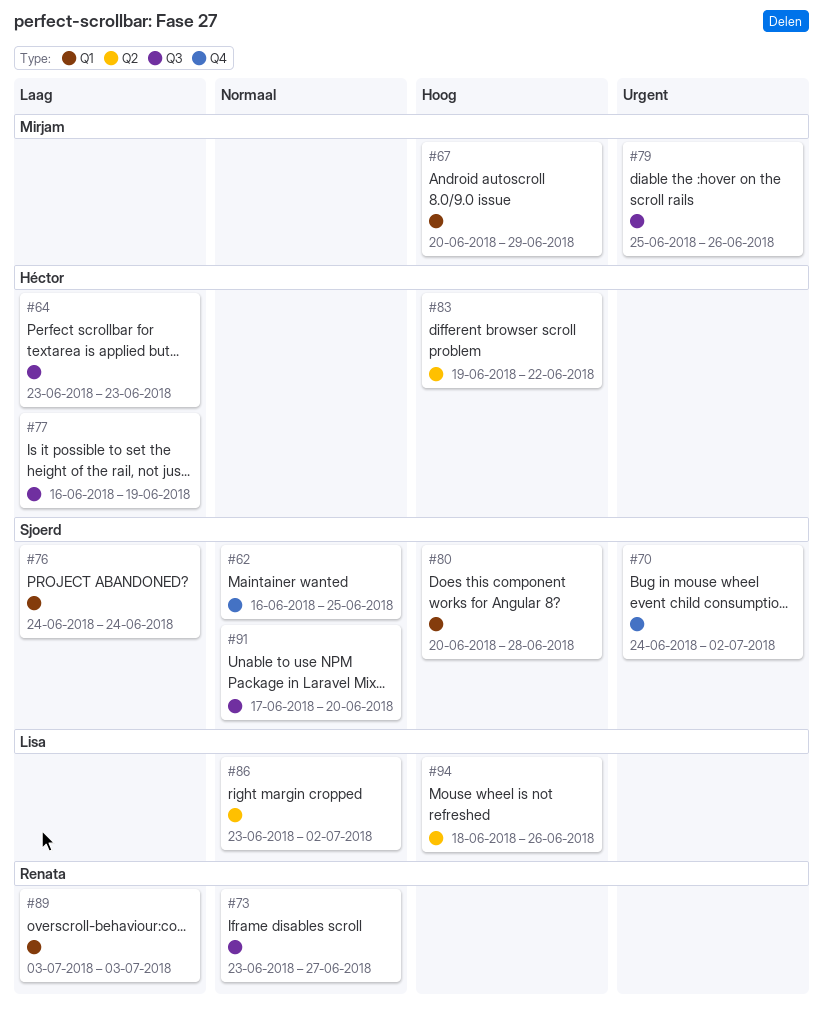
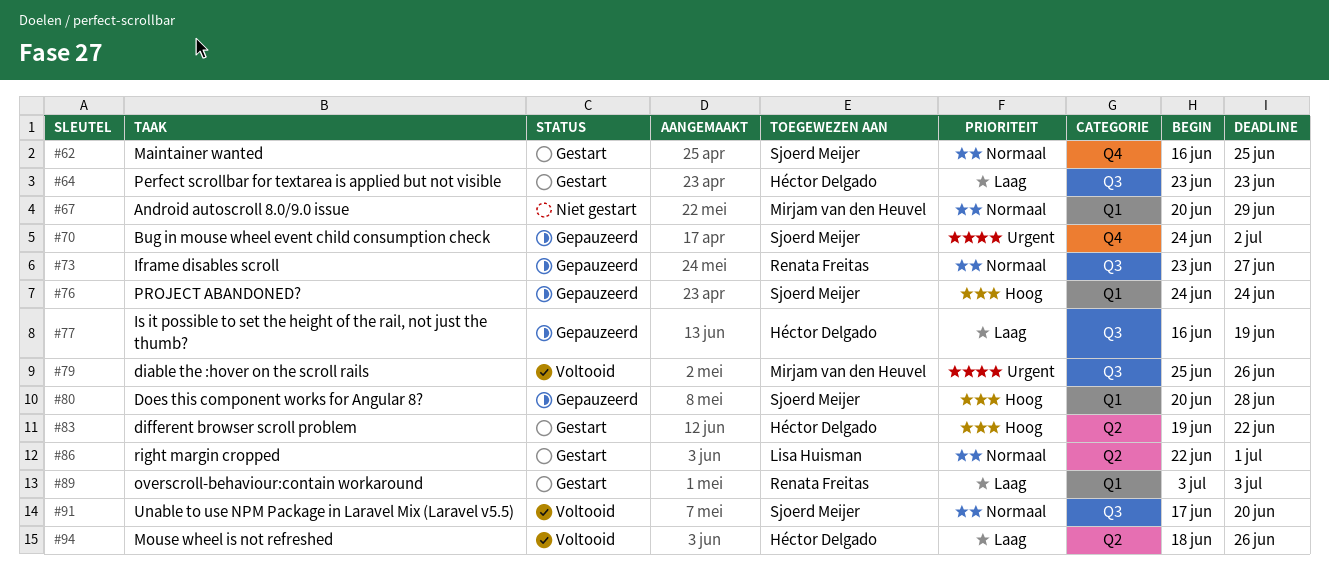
#67, priority: Hoog -> Normaal
#76, priority: Laag -> Hoog
#86, start: Jun 23 -> Jun 22
#86, due: Jul 2 -> Jul 1
#94, owner: Lisa Huisman -> Héctor Delgado
#94, priority: Hoog -> Laag

